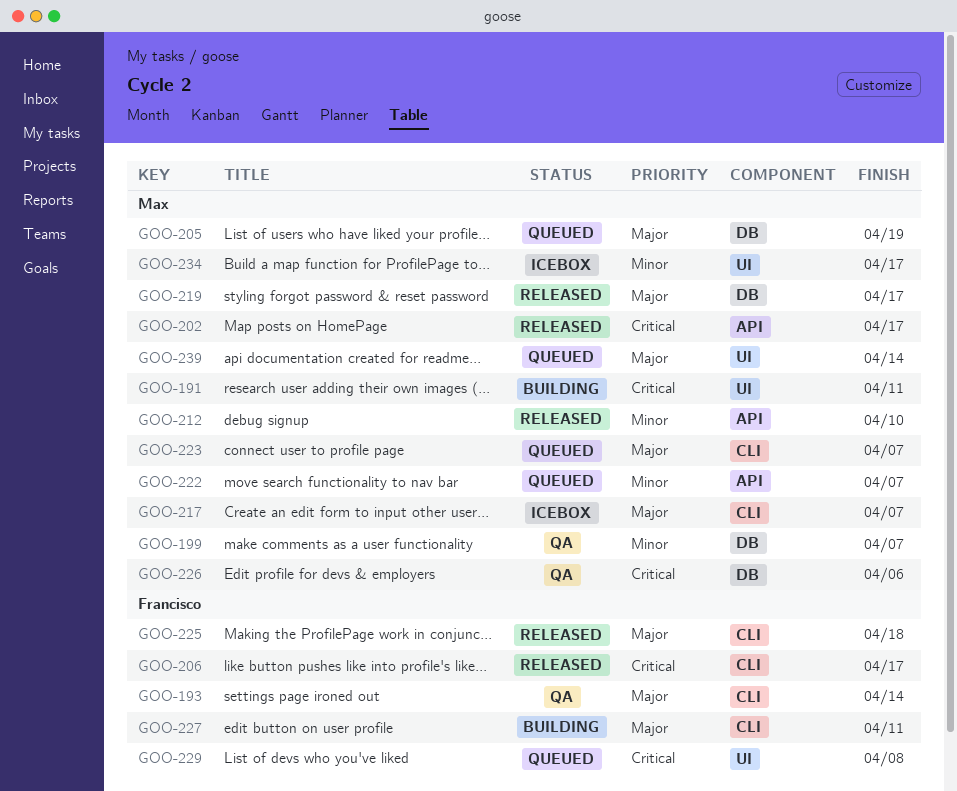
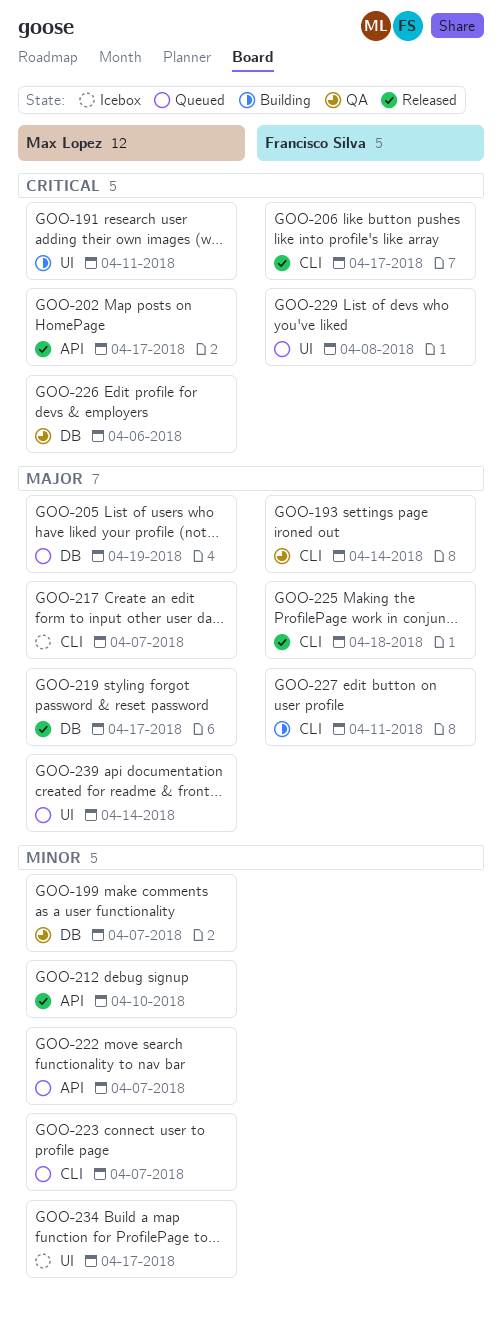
GOO-223, priority: Major -> Minor

